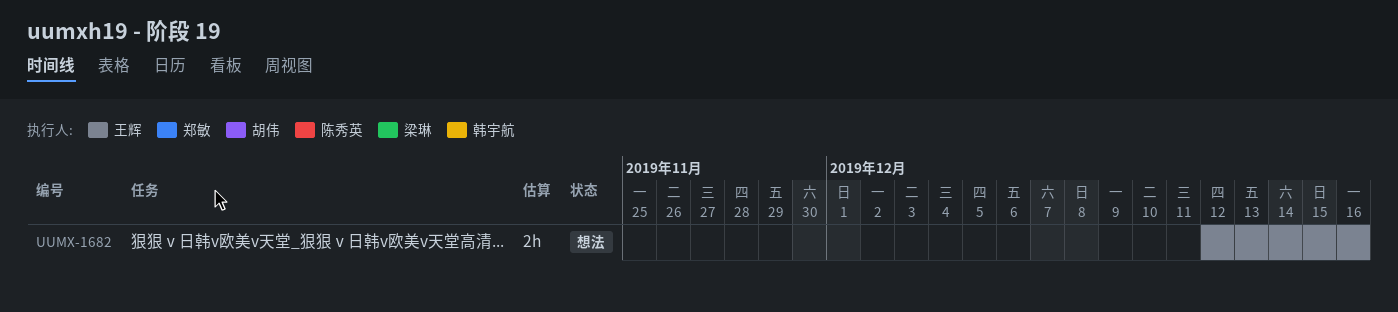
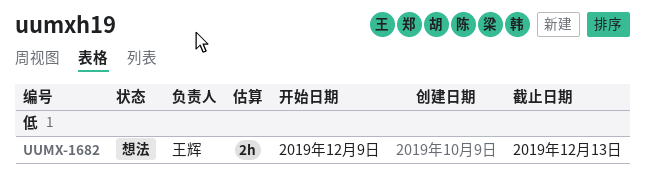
UUMX-1682, start: Dec 12 -> Dec 9
UUMX-1682, due: Dec 16 -> Dec 13

